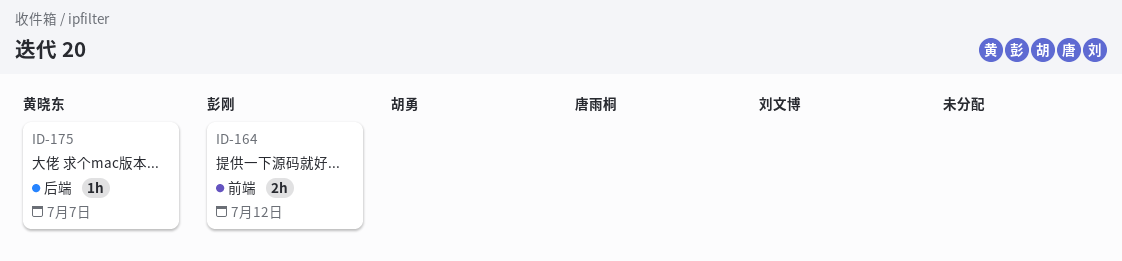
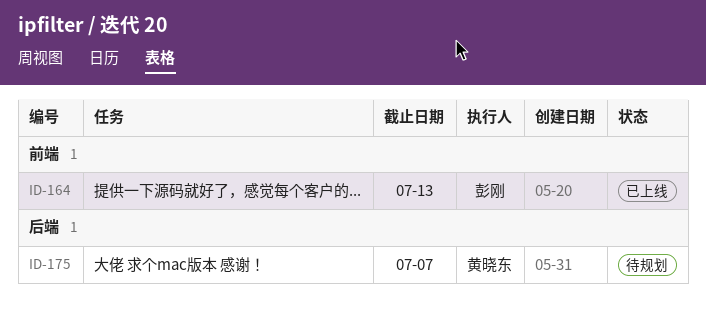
ID-164, due: Jul 12 -> Jul 13

